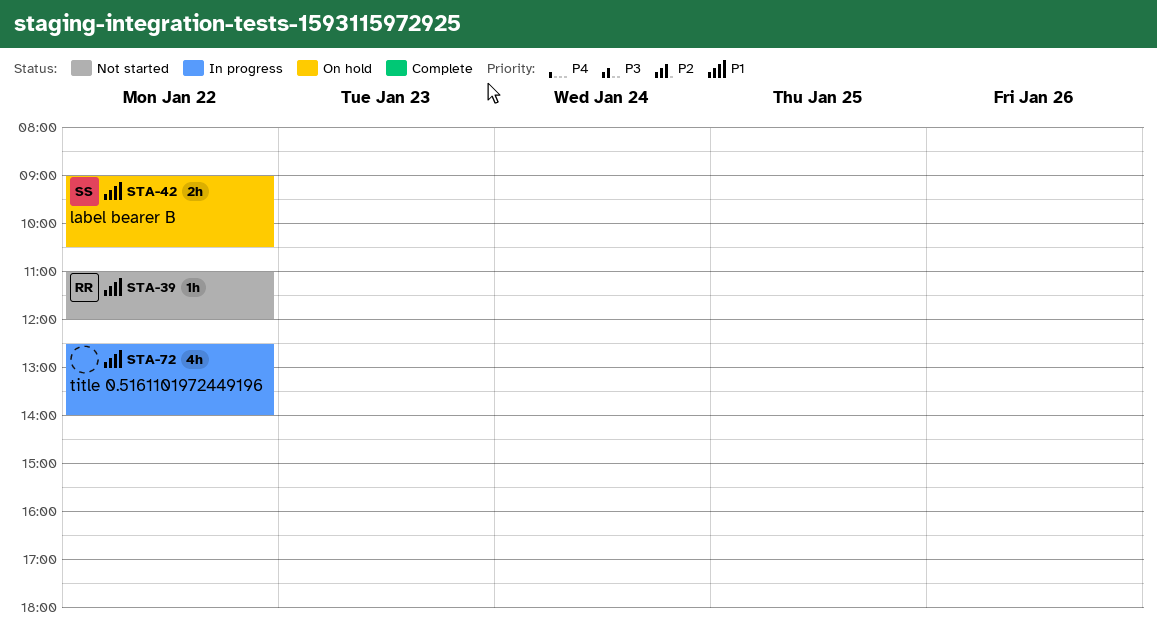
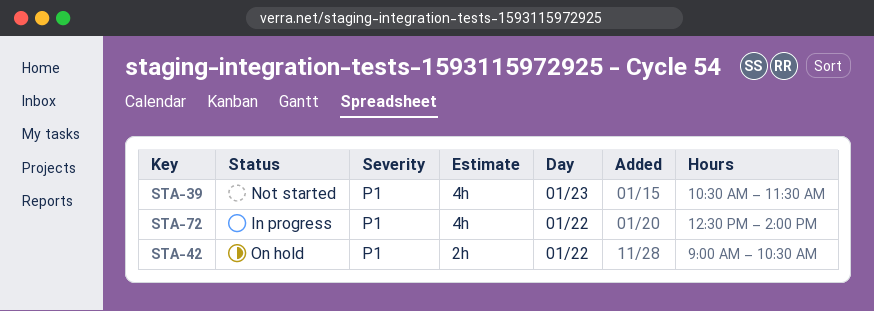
STA-39, estimate: 1h -> 4h
STA-39, day: Jan 22 -> Jan 23
STA-39, begins: 11:00 -> 10:30
STA-39, ends: 12:00 -> 11:30

